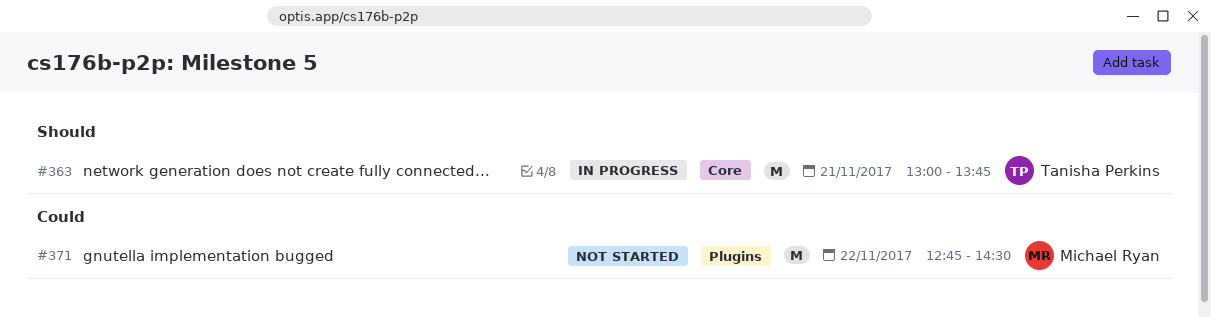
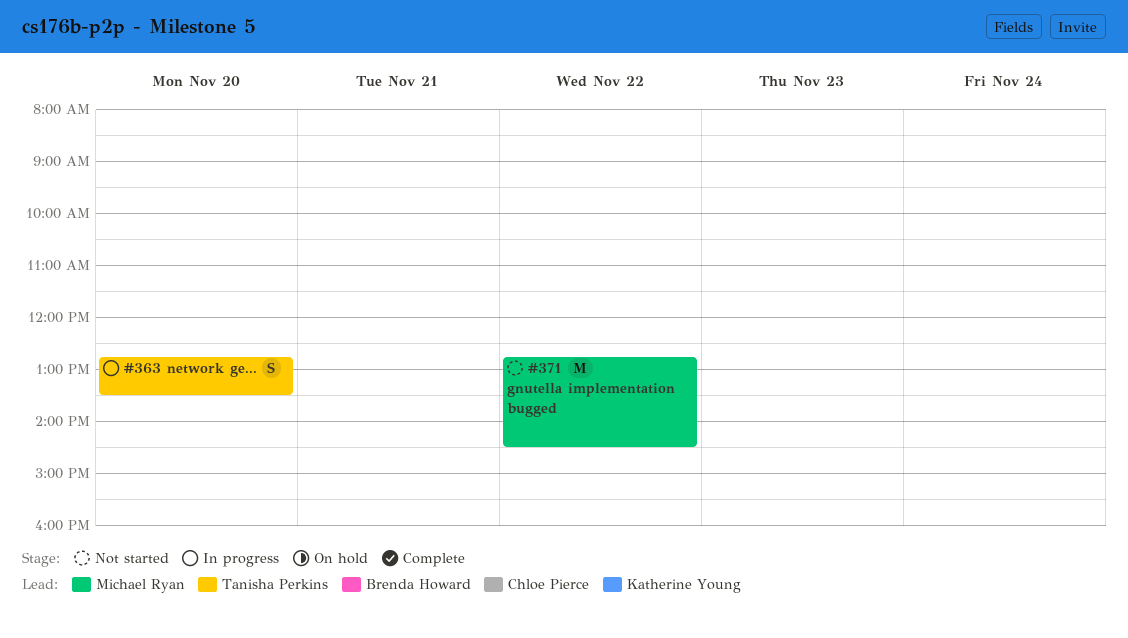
#363, estimate: M -> S
#363, day: Nov 21 -> Nov 20
#363, begins: 13:00 -> 12:45
#363, ends: 13:45 -> 13:30

